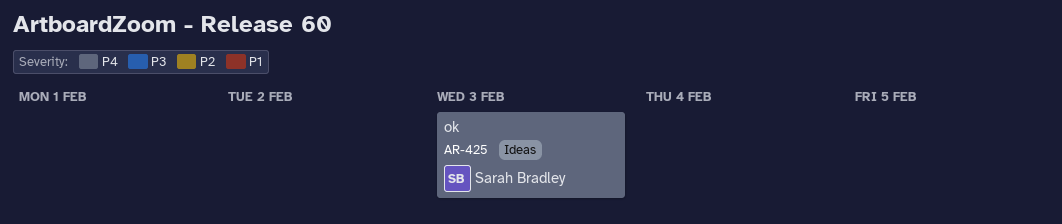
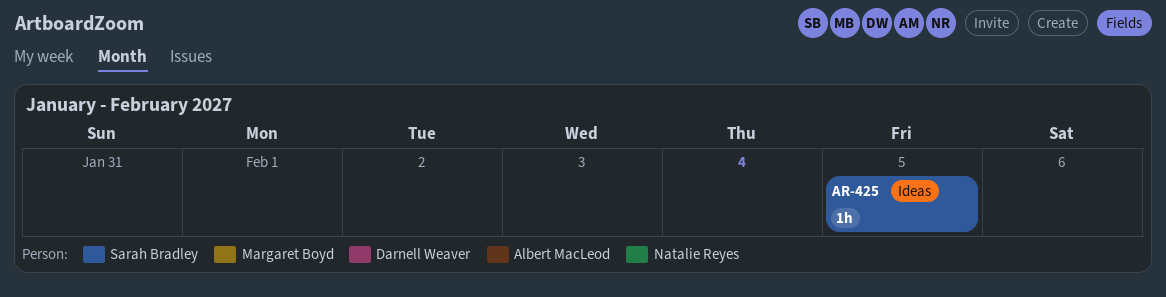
AR-425, due: Feb 3 -> Feb 5

